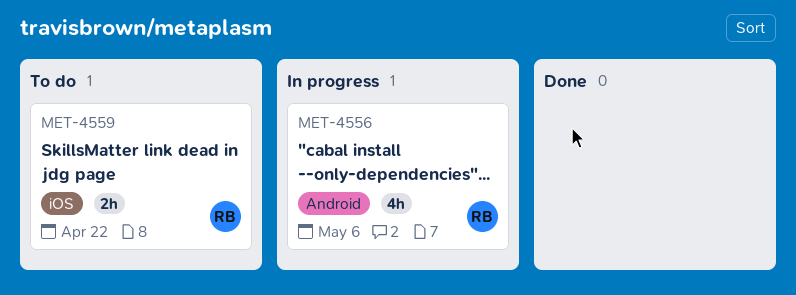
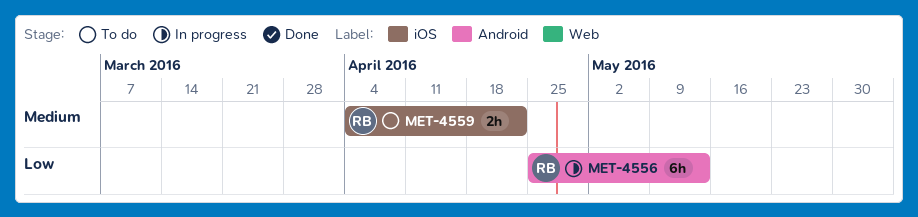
MET-4556, estimate: 4h -> 6h
MET-4556, due: May 6 -> May 13

